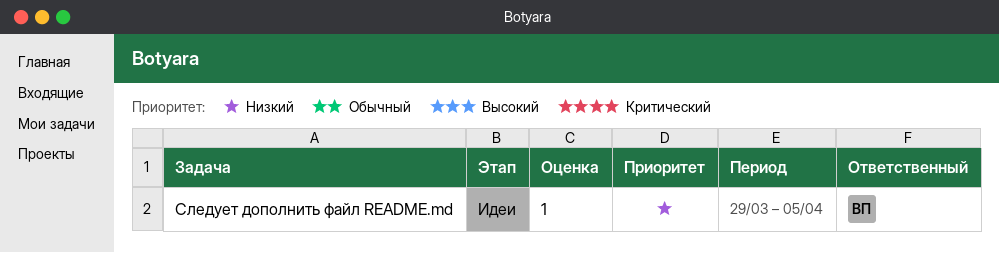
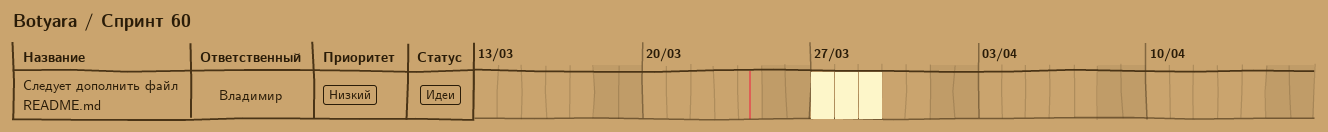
Следует дополнить файл README.md, start: Mar 29 -> Mar 27
Следует дополнить файл README.md, due: Apr 5 -> Mar 29

